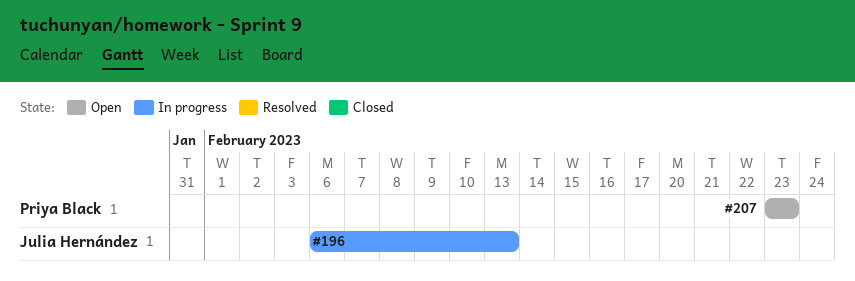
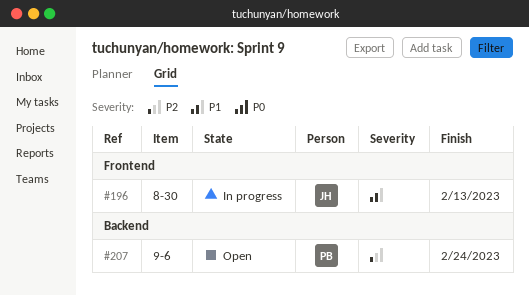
#207, due: Feb 23 -> Feb 24

